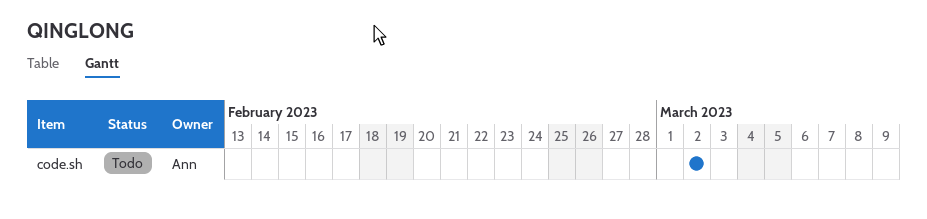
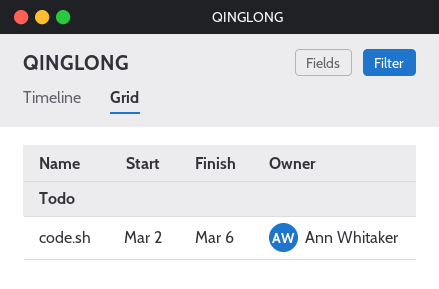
code.sh, due: Mar 2 -> Mar 6

